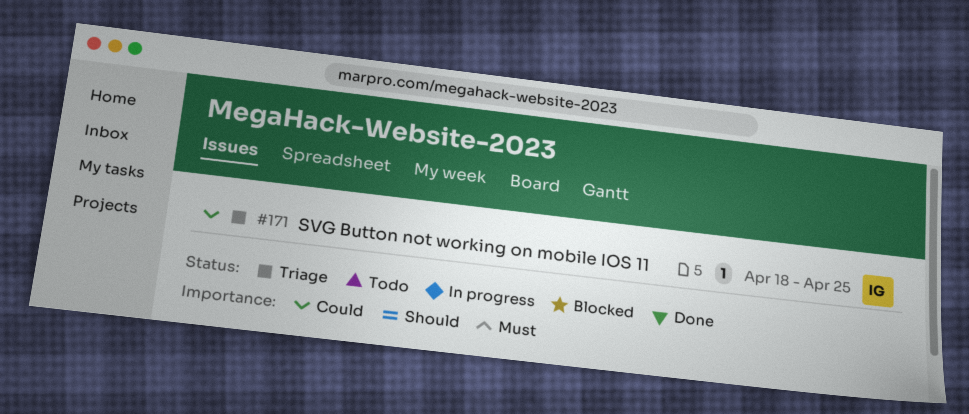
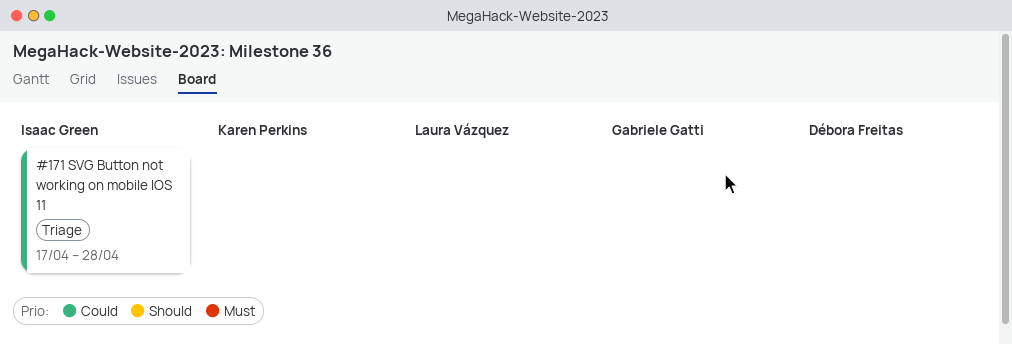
#171, start: Apr 18 -> Apr 17
#171, due: Apr 25 -> Apr 28

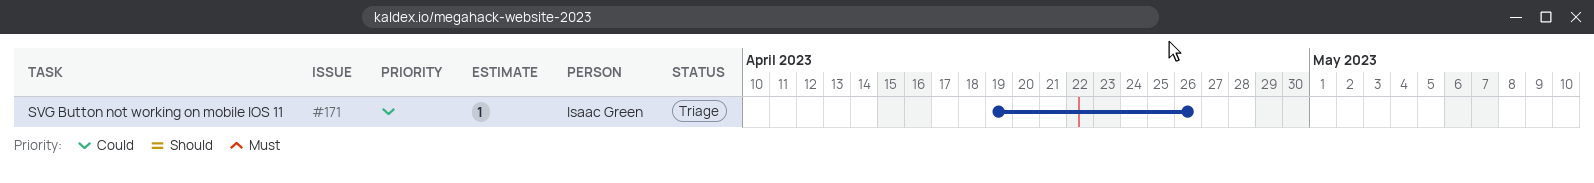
#171, start: Apr 17 -> Apr 19
#171, due: Apr 28 -> Apr 26

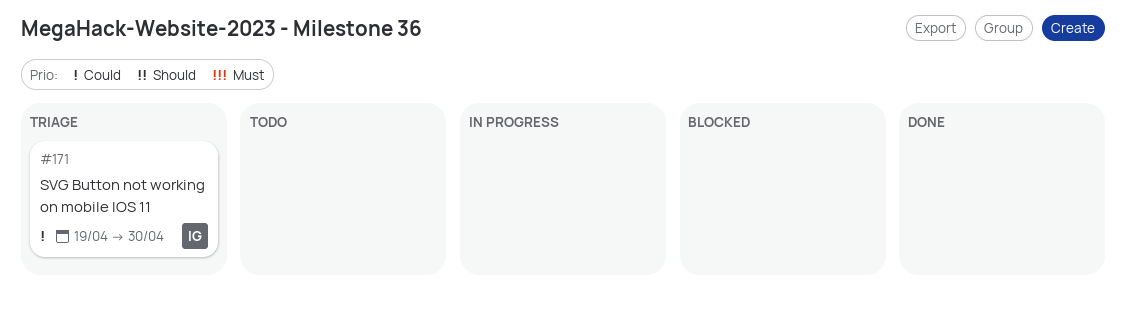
#171, due: Apr 26 -> Apr 30

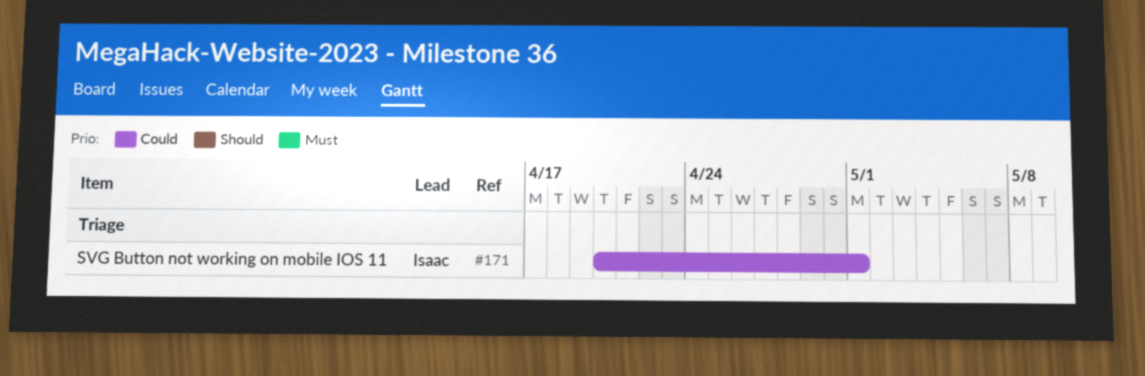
#171, start: Apr 19 -> Apr 20
#171, due: Apr 30 -> May 1

